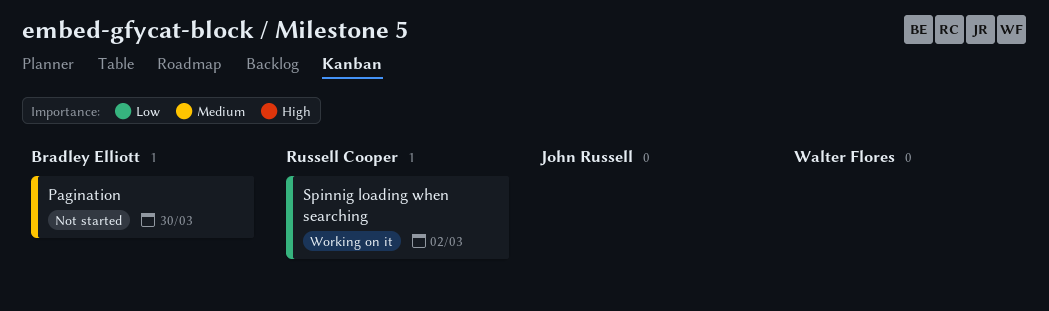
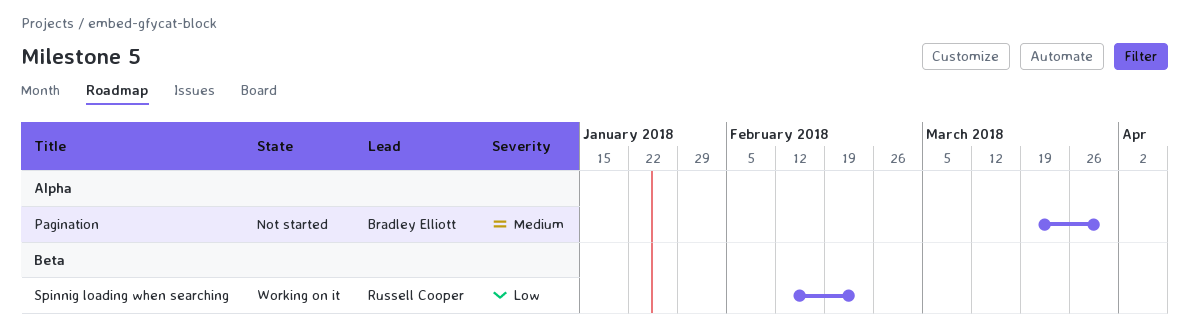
Spinnig loading when searching, due: Mar 2 -> Feb 23

